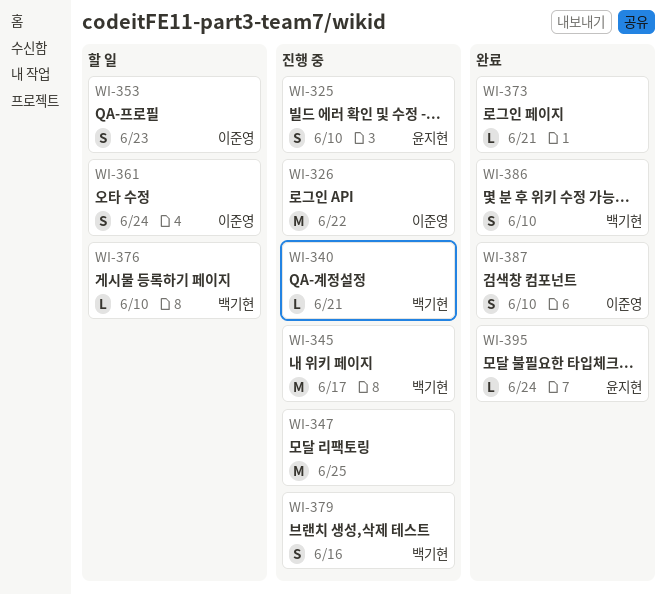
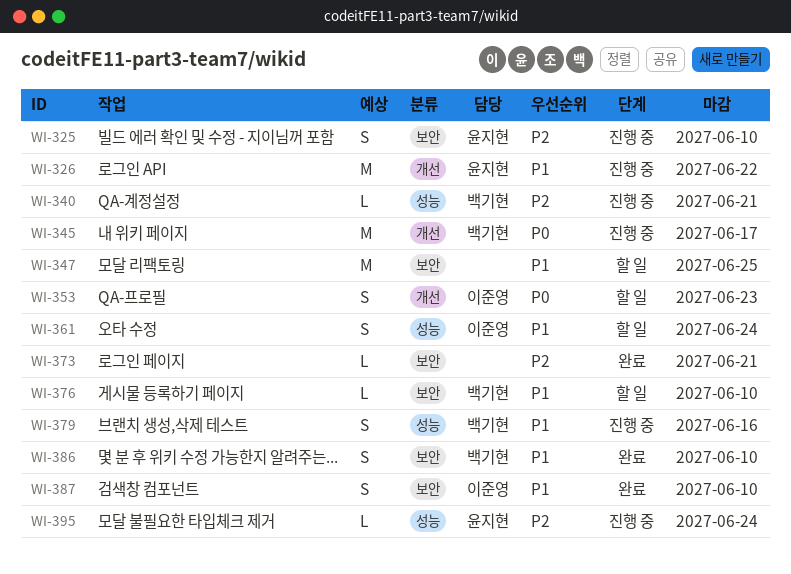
WI-326, owner: 이준영 -> 윤지현
WI-347, status: 진행 중 -> 할 일
WI-395, status: 완료 -> 진행 중

